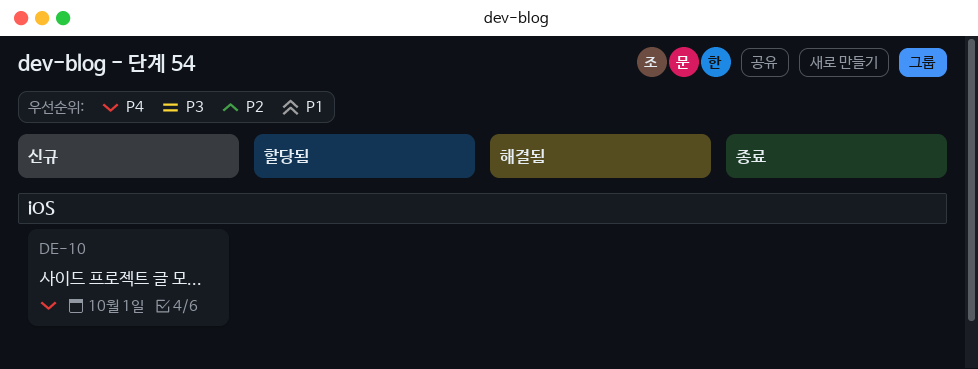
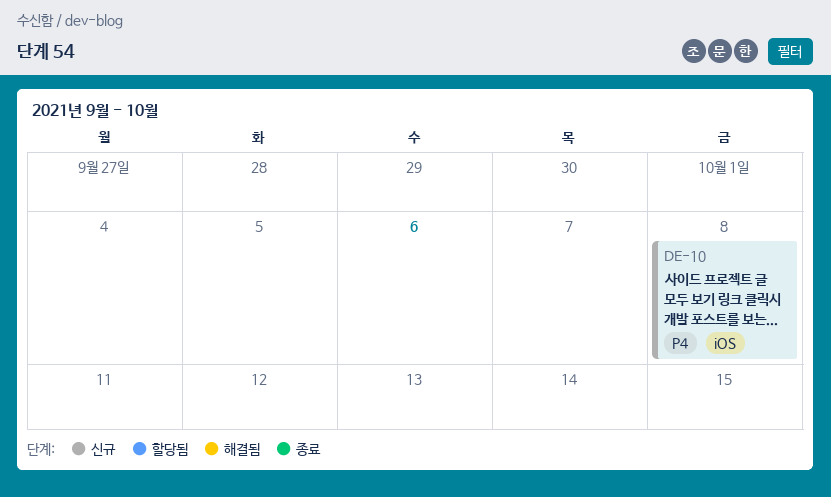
DE-10, due: Oct 1 -> Oct 8

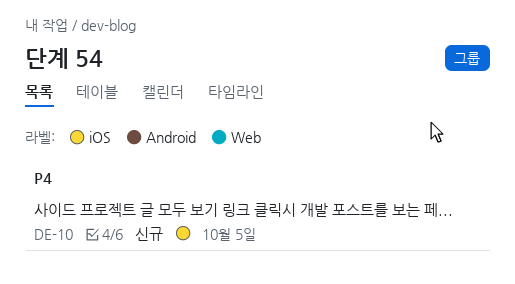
DE-10, due: Oct 8 -> Oct 5

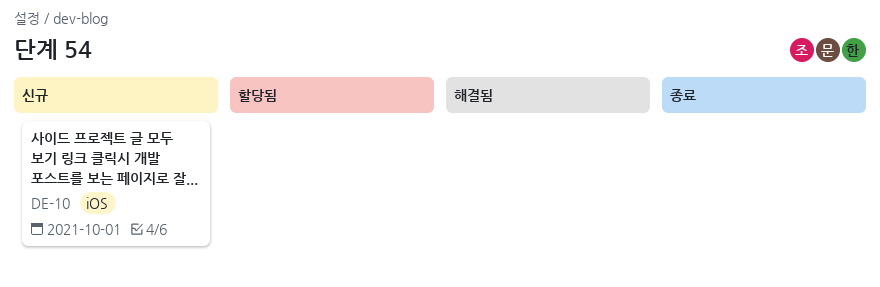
DE-10, due: Oct 5 -> Oct 1

